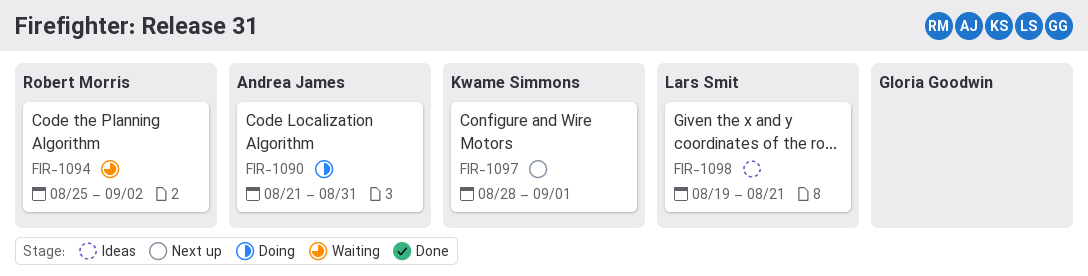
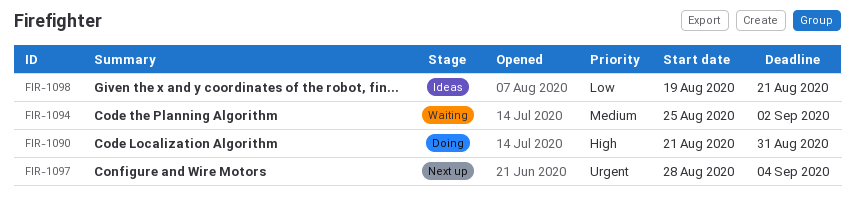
FIR-1097, due: Sep 1 -> Sep 4

